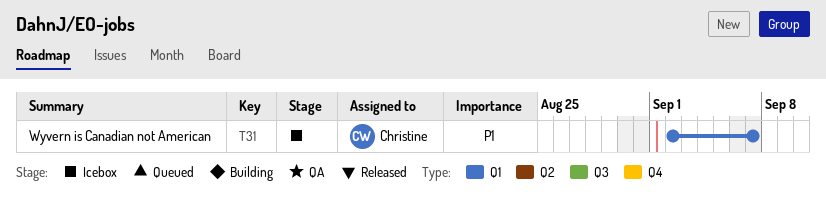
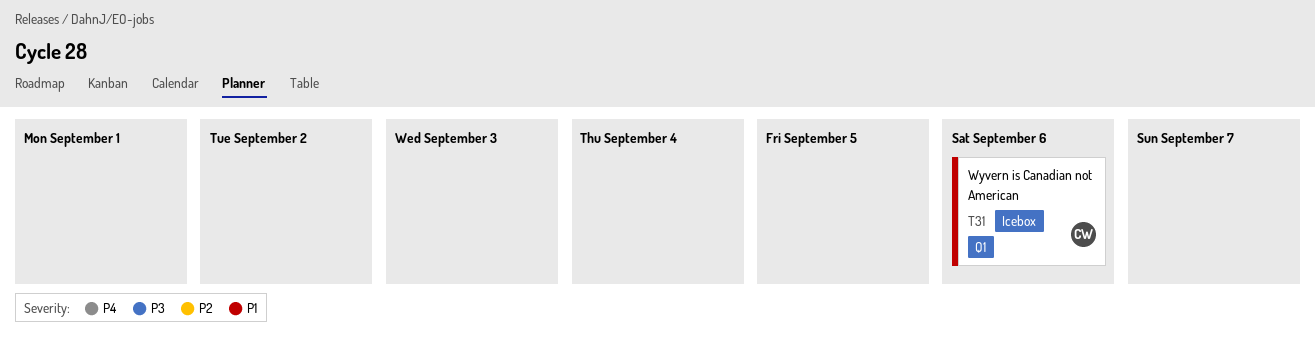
T31, due: Sep 7 -> Sep 6

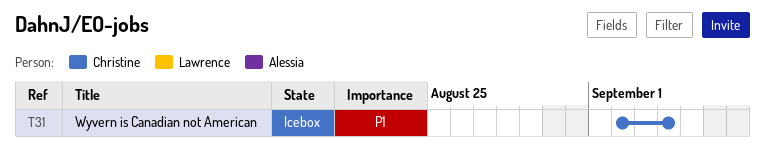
T31, due: Sep 6 -> Sep 4

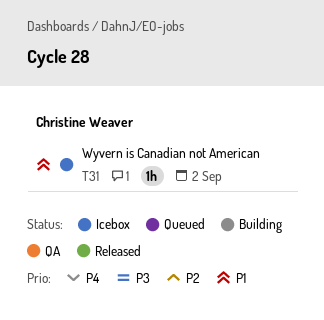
T31, due: Sep 4 -> Sep 2

